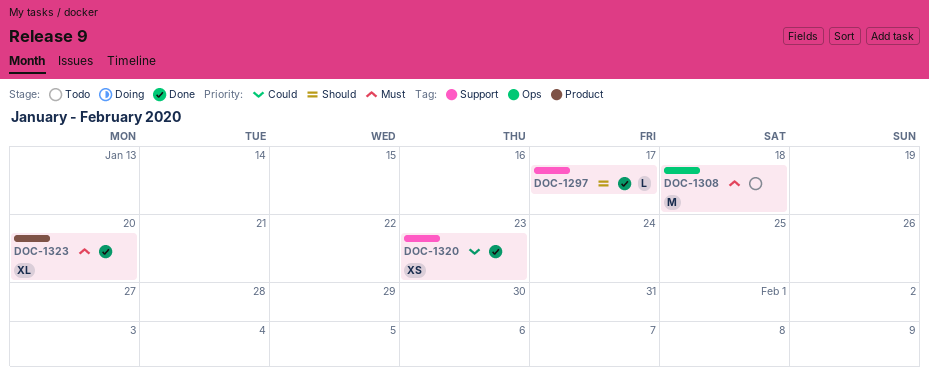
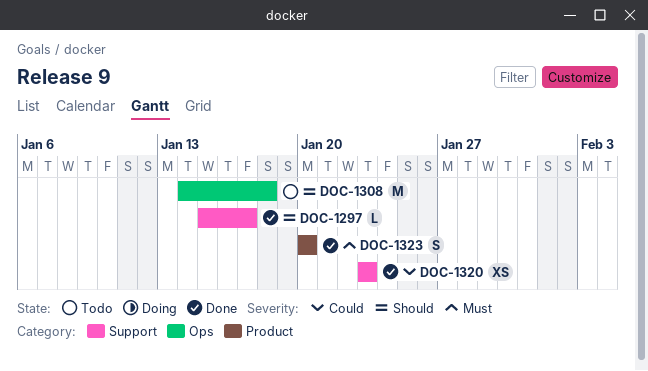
DOC-1308, priority: Must -> Should
DOC-1323, estimate: XL -> S

